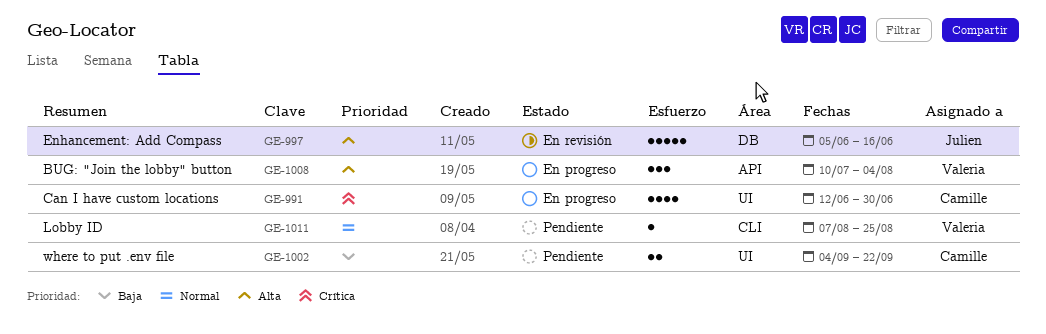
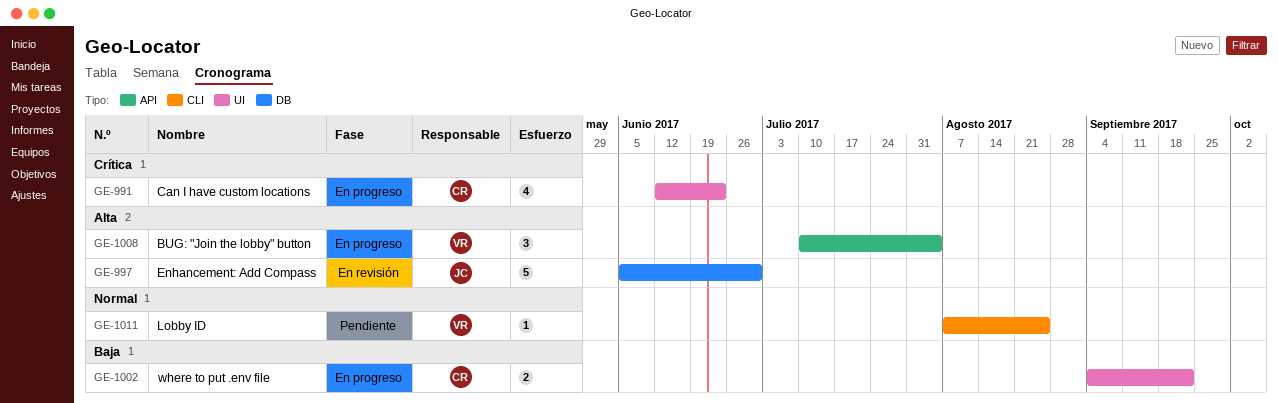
GE-991, due: Jun 30 -> Jun 23
GE-997, due: Jun 16 -> Jun 30
GE-1002, status: Pendiente -> En progreso

